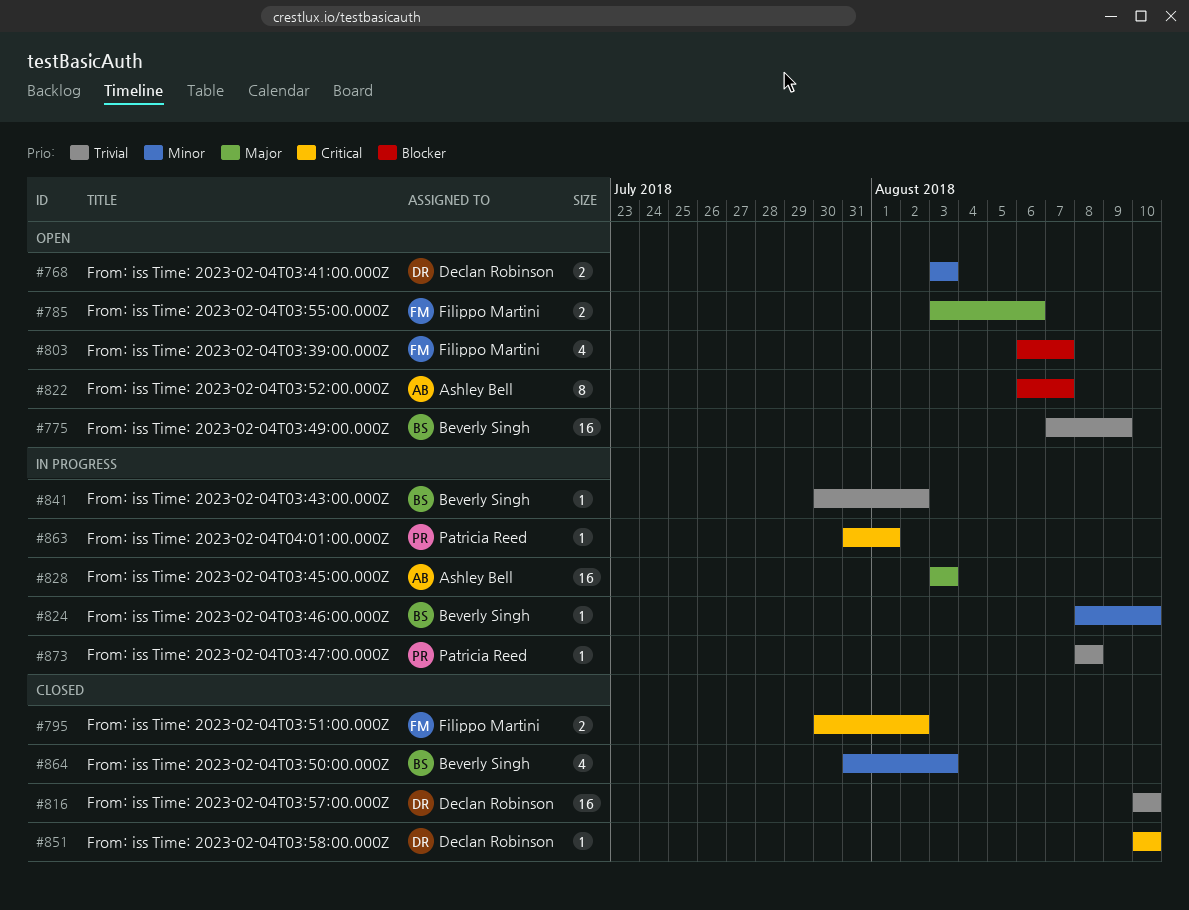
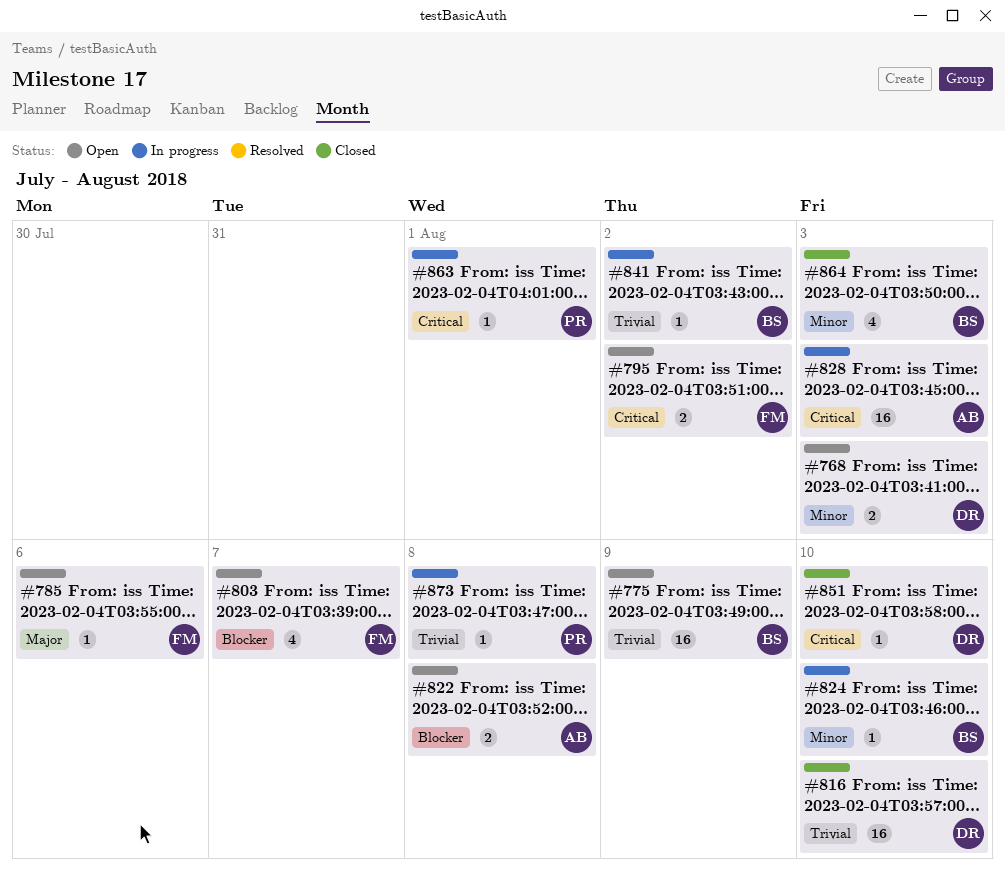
#785, estimate: 2 -> 1
#795, status: Closed -> Open
#822, estimate: 8 -> 2
#822, due: Aug 7 -> Aug 8
#828, priority: Major -> Critical

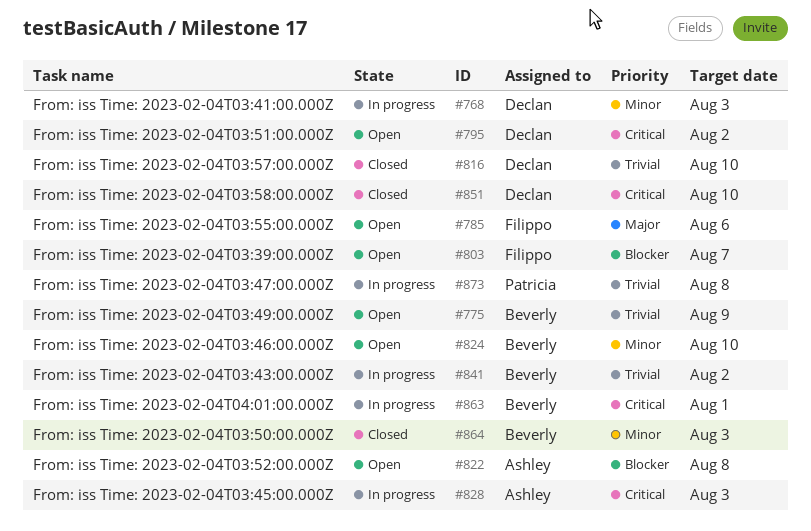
#768, status: Open -> In progress
#795, owner: Filippo -> Declan
#824, status: In progress -> Open
#863, owner: Patricia -> Beverly

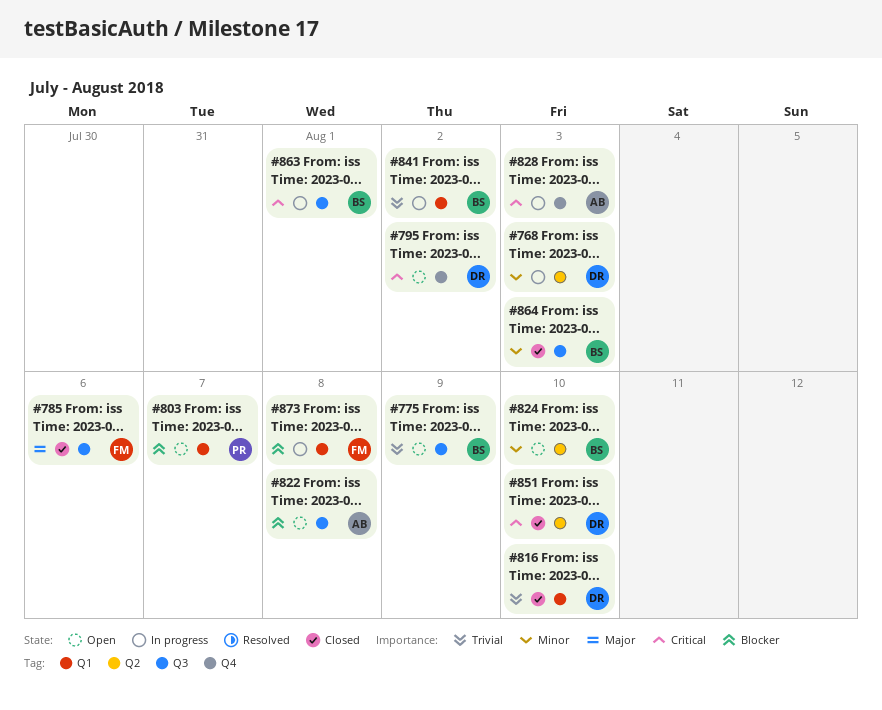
#785, status: Open -> Closed
#803, owner: Filippo -> Patricia
#873, owner: Patricia -> Filippo
#873, priority: Trivial -> Blocker

